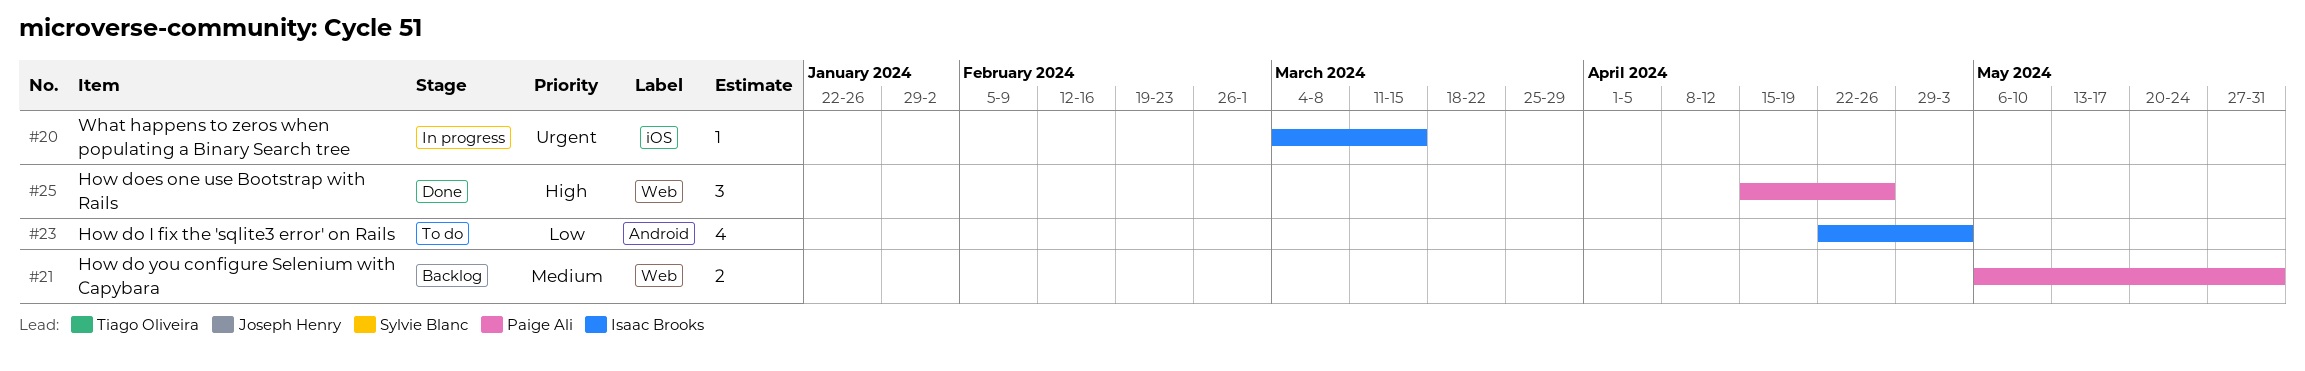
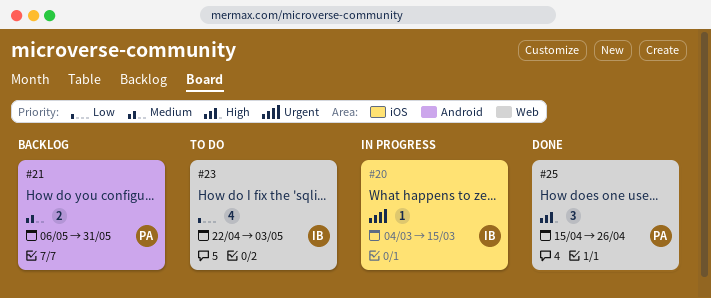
#21, label: Web -> Android
#23, label: Android -> Web

